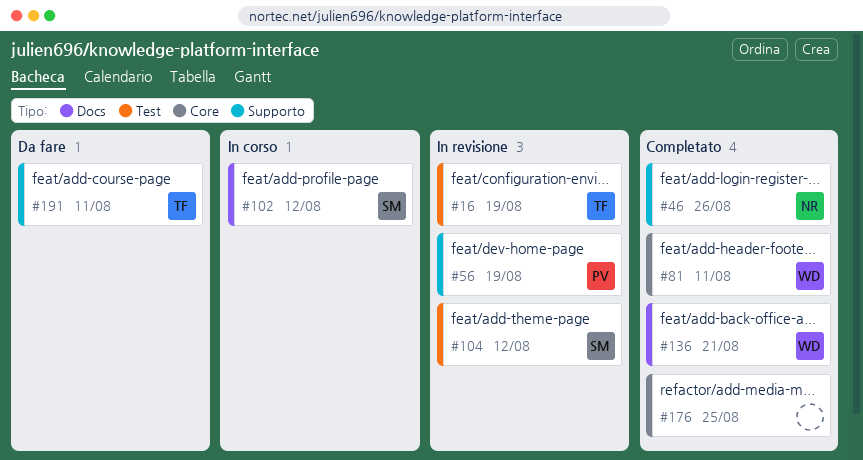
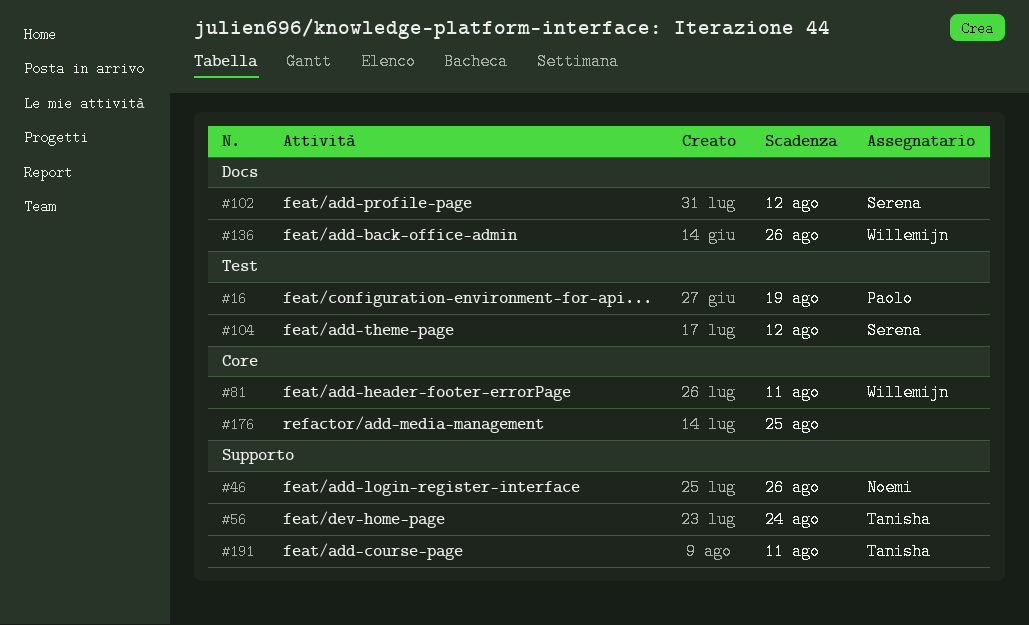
#16, owner: Tanisha -> Paolo
#56, owner: Paolo -> Tanisha
#56, due: Aug 19 -> Aug 24
#136, due: Aug 21 -> Aug 26

